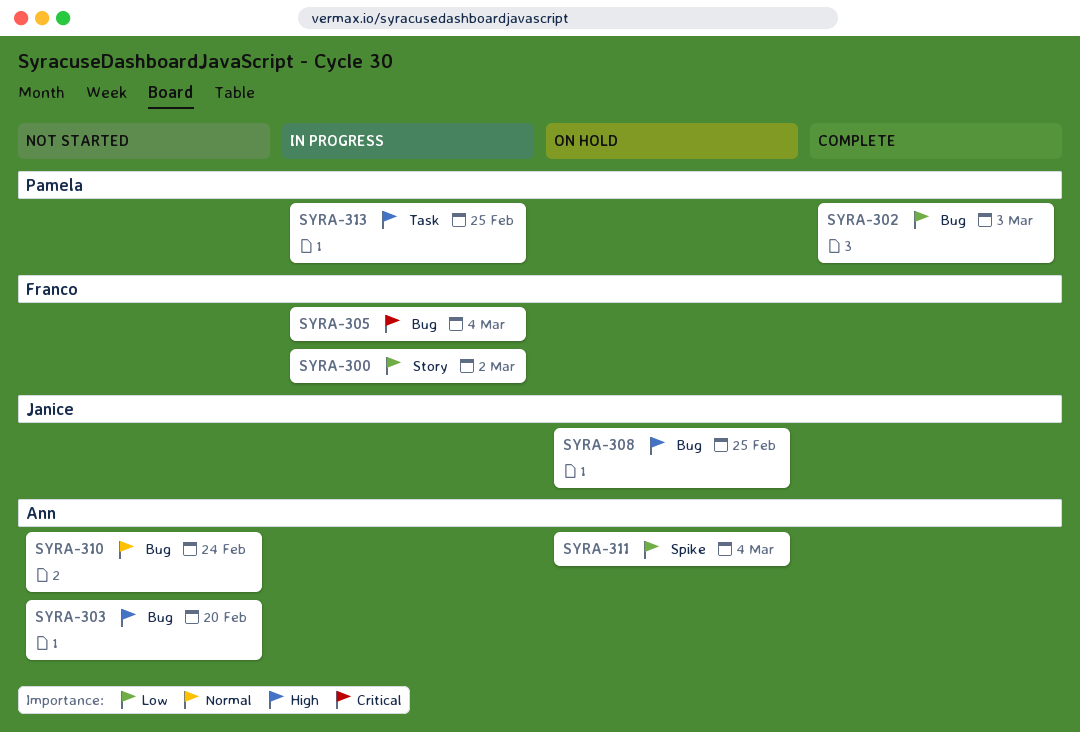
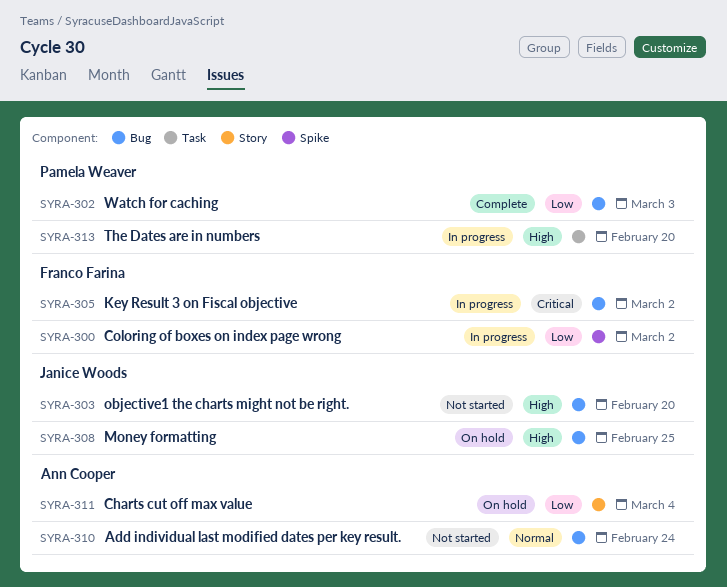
SYRA-300, label: Story -> Spike
SYRA-303, owner: Ann Cooper -> Janice Woods
SYRA-305, due: Mar 4 -> Mar 2
SYRA-311, label: Spike -> Story
SYRA-313, due: Feb 25 -> Feb 20

